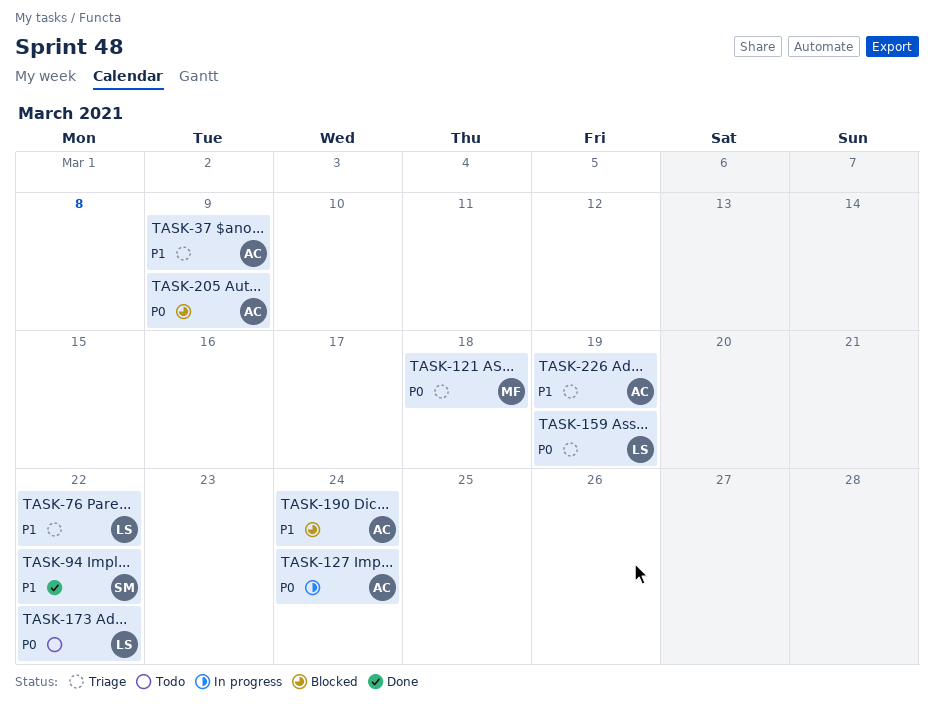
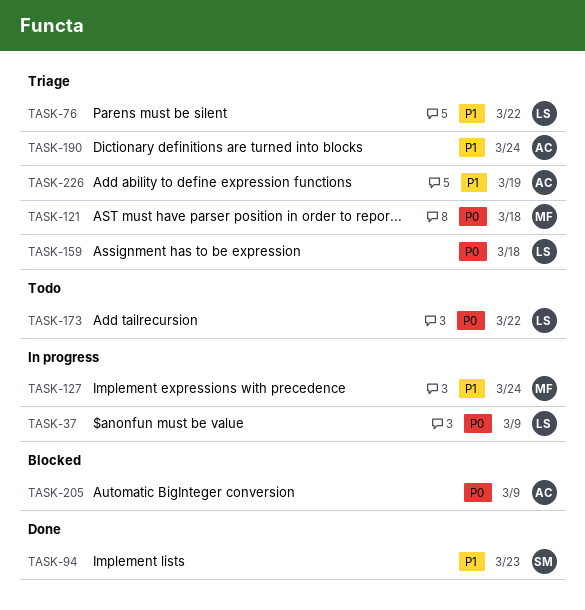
TASK-37, status: Triage -> In progress
TASK-37, owner: AC -> LS
TASK-37, priority: P1 -> P0
TASK-94, due: Mar 22 -> Mar 23
TASK-127, owner: AC -> MF
TASK-127, priority: P0 -> P1
TASK-159, due: Mar 19 -> Mar 18
TASK-190, status: Blocked -> Triage

